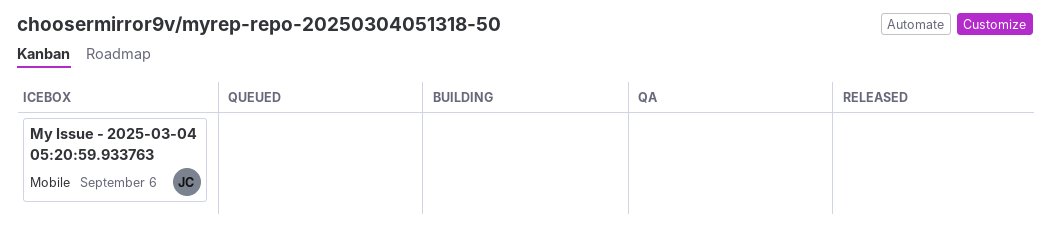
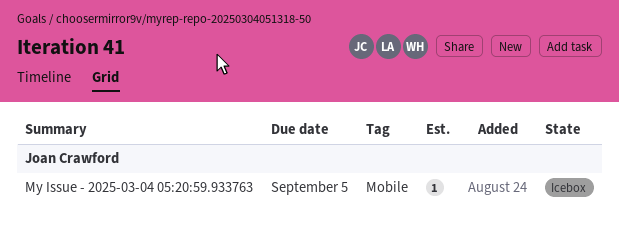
My Issue - 2025-03-04 05:20:59.933763, due: Sep 6 -> Sep 5

